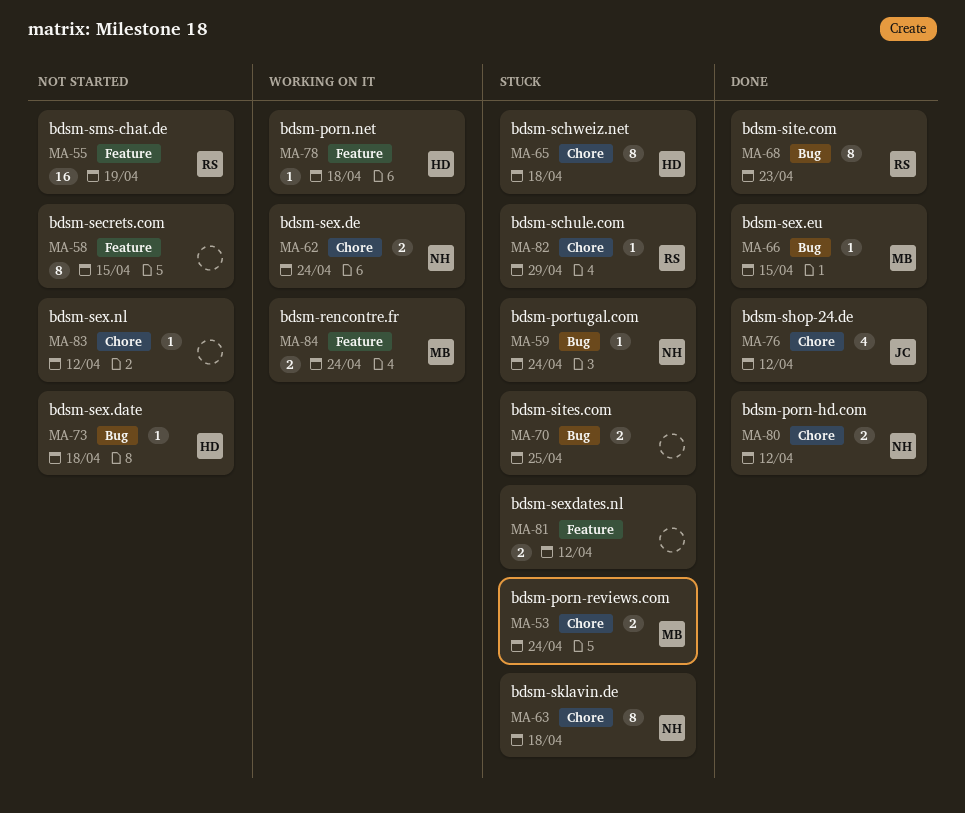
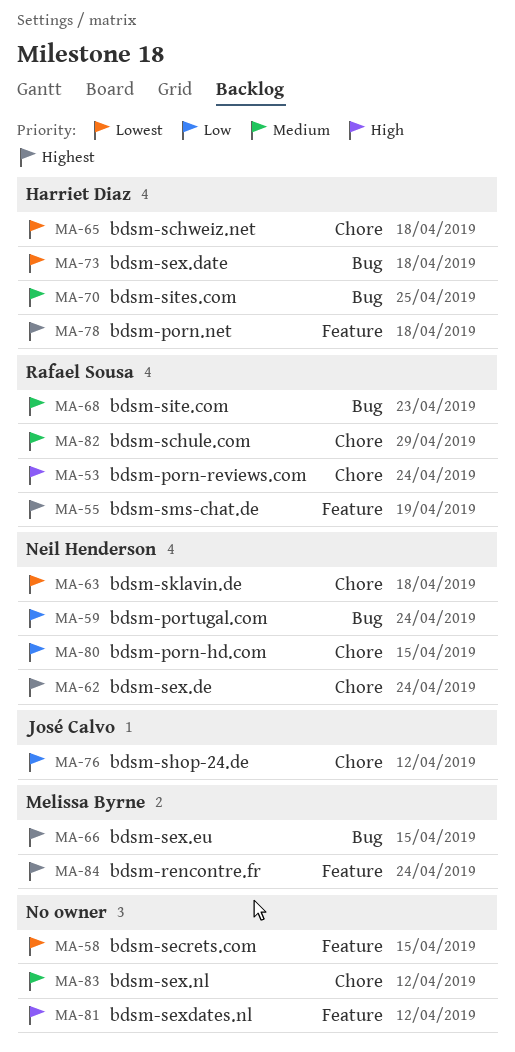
MA-53, owner: Melissa Byrne -> Rafael Sousa
MA-70, owner: none -> Harriet Diaz
MA-80, due: Apr 12 -> Apr 15

